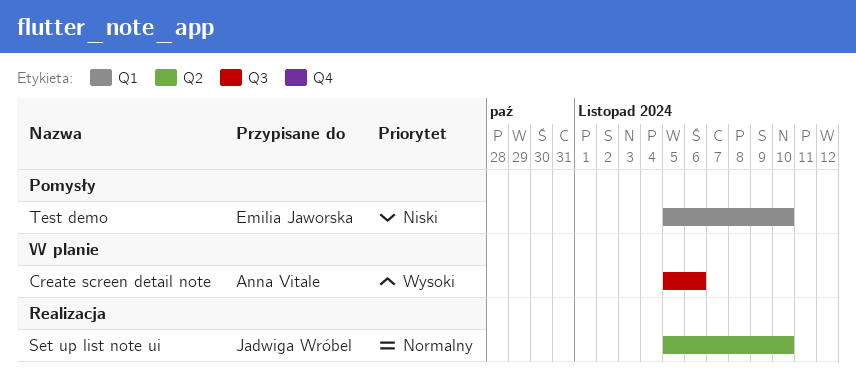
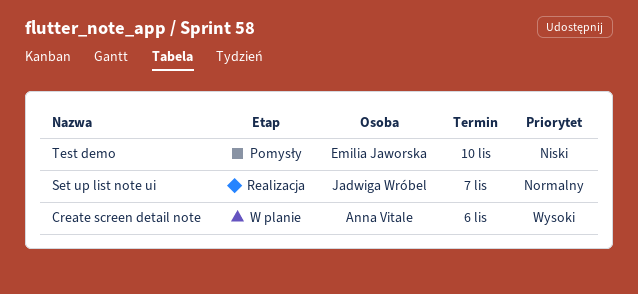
Set up list note ui, due: Nov 10 -> Nov 7

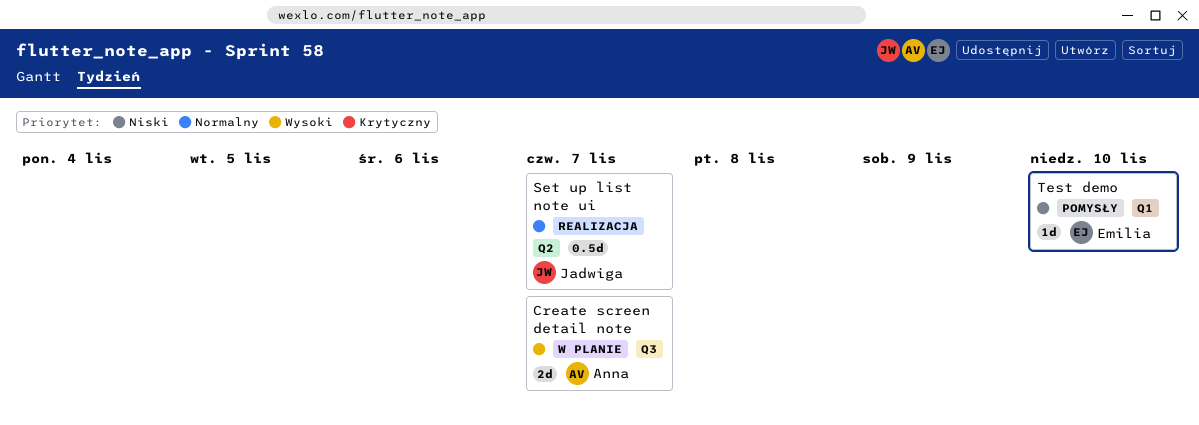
Create screen detail note, due: Nov 6 -> Nov 7

